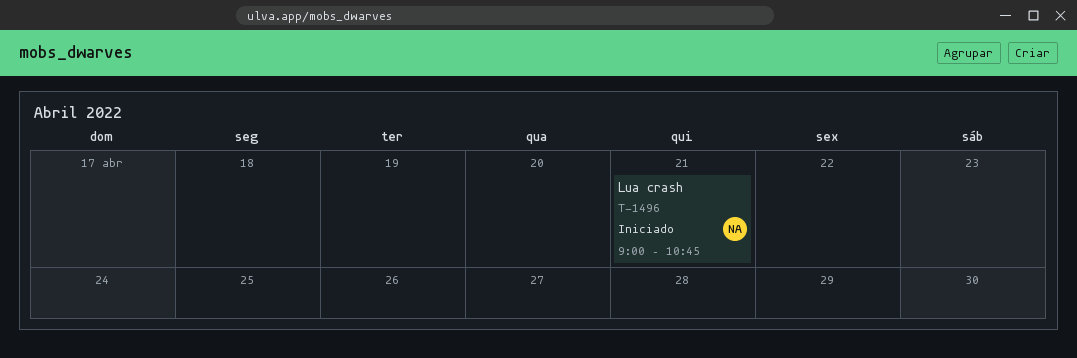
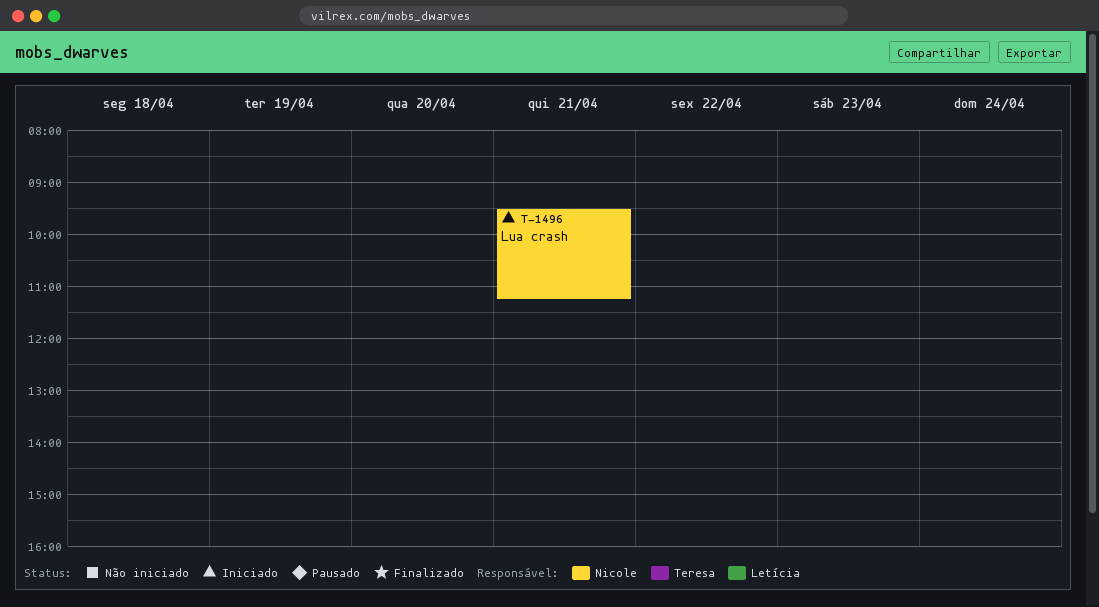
T-1496, begins: 09:00 -> 09:30
T-1496, ends: 10:45 -> 11:15

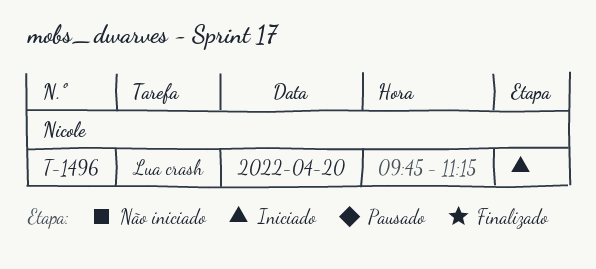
T-1496, day: Apr 21 -> Apr 20
T-1496, begins: 09:30 -> 09:45

